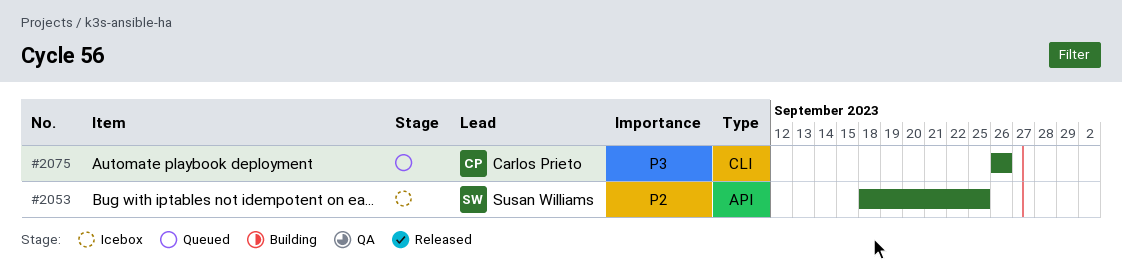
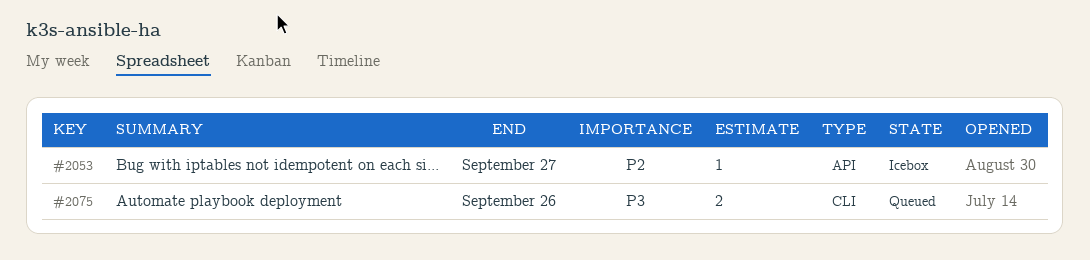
#2053, due: Sep 25 -> Sep 27

